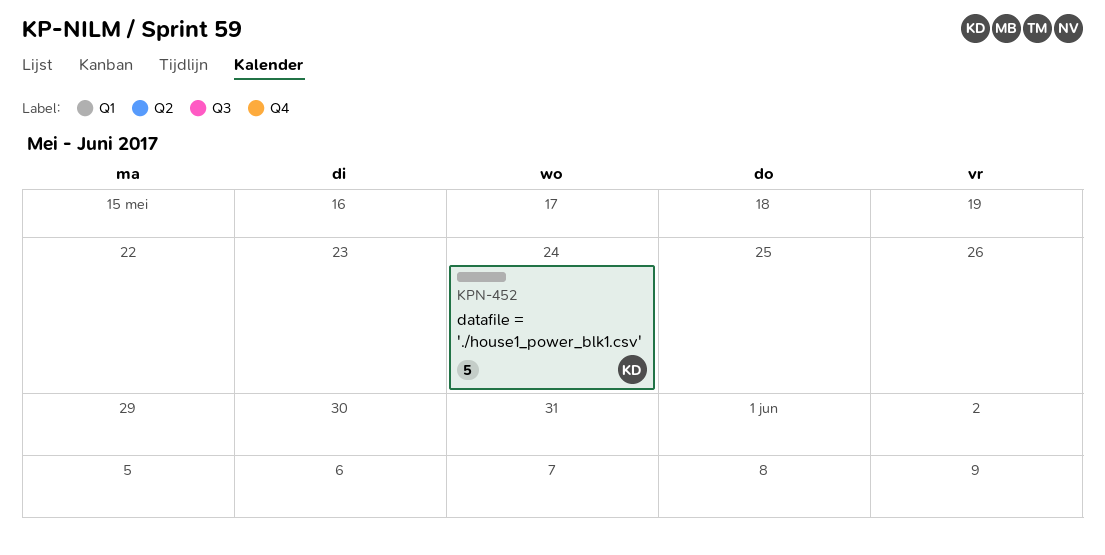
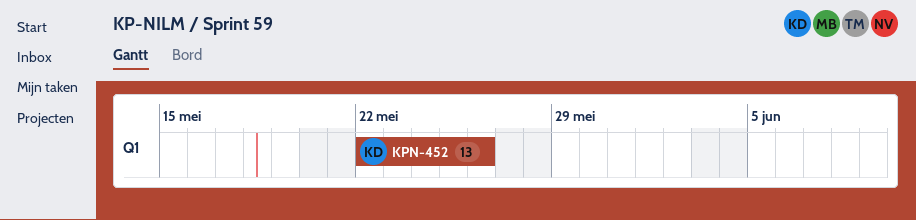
KPN-452, estimate: 5 -> 13
KPN-452, due: May 24 -> May 26

